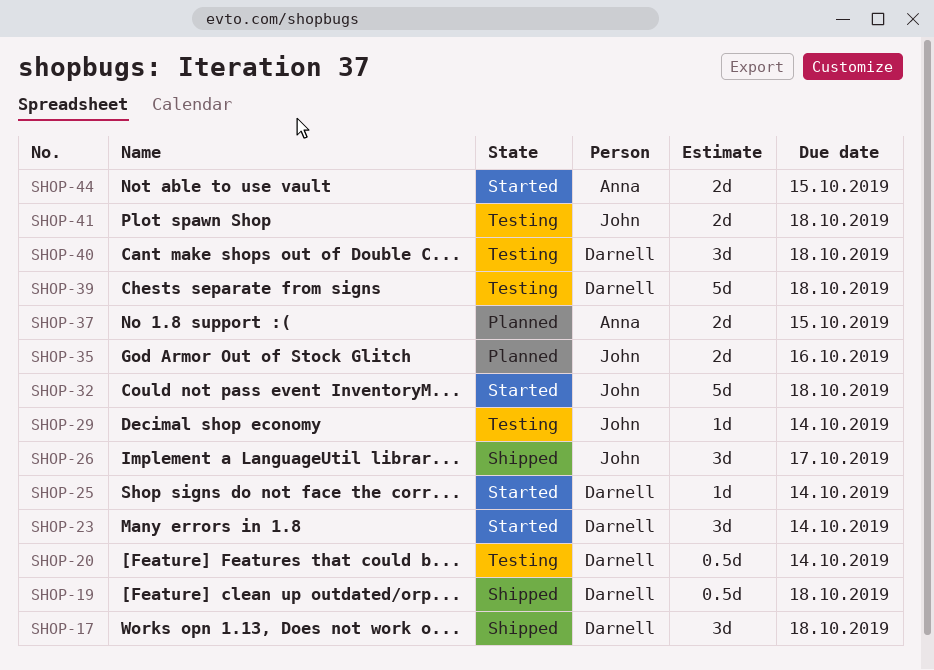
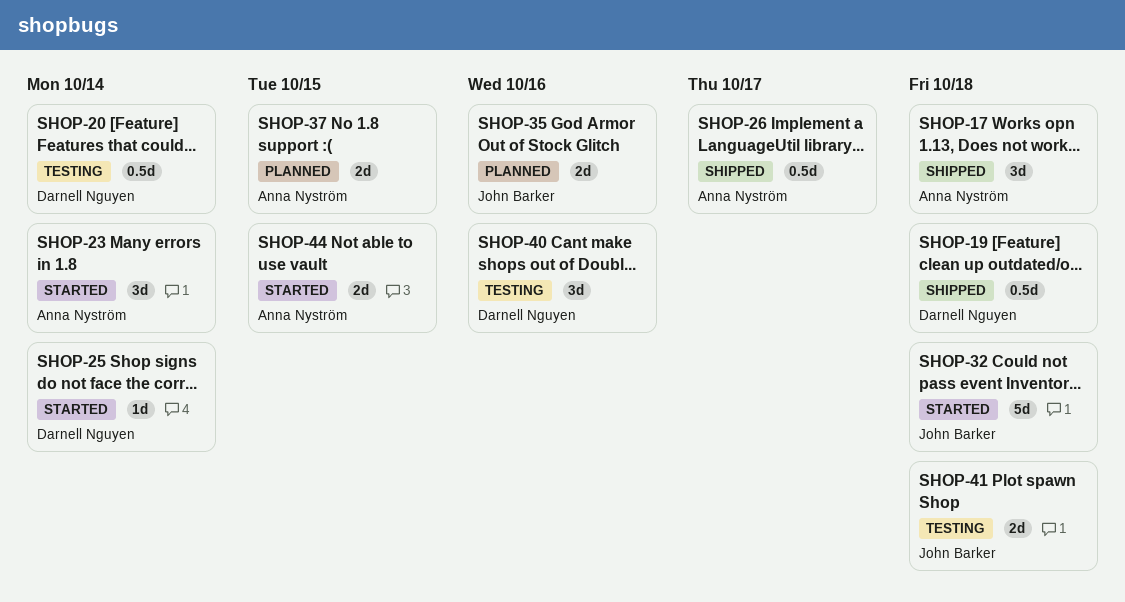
SHOP-17, owner: Darnell Nguyen -> Anna Nyström
SHOP-23, owner: Darnell Nguyen -> Anna Nyström
SHOP-26, owner: John Barker -> Anna Nyström
SHOP-26, estimate: 3d -> 0.5d
SHOP-29: present -> none
SHOP-39: present -> none
SHOP-40, due: Oct 18 -> Oct 16

